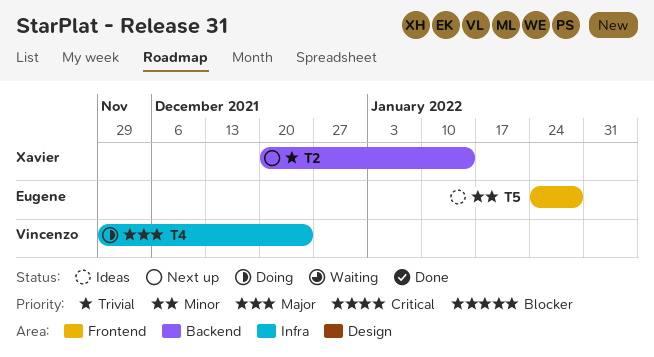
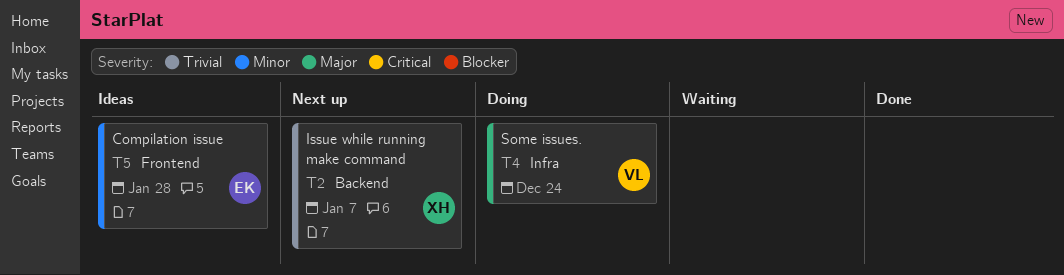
T2, due: Jan 14 -> Jan 7

